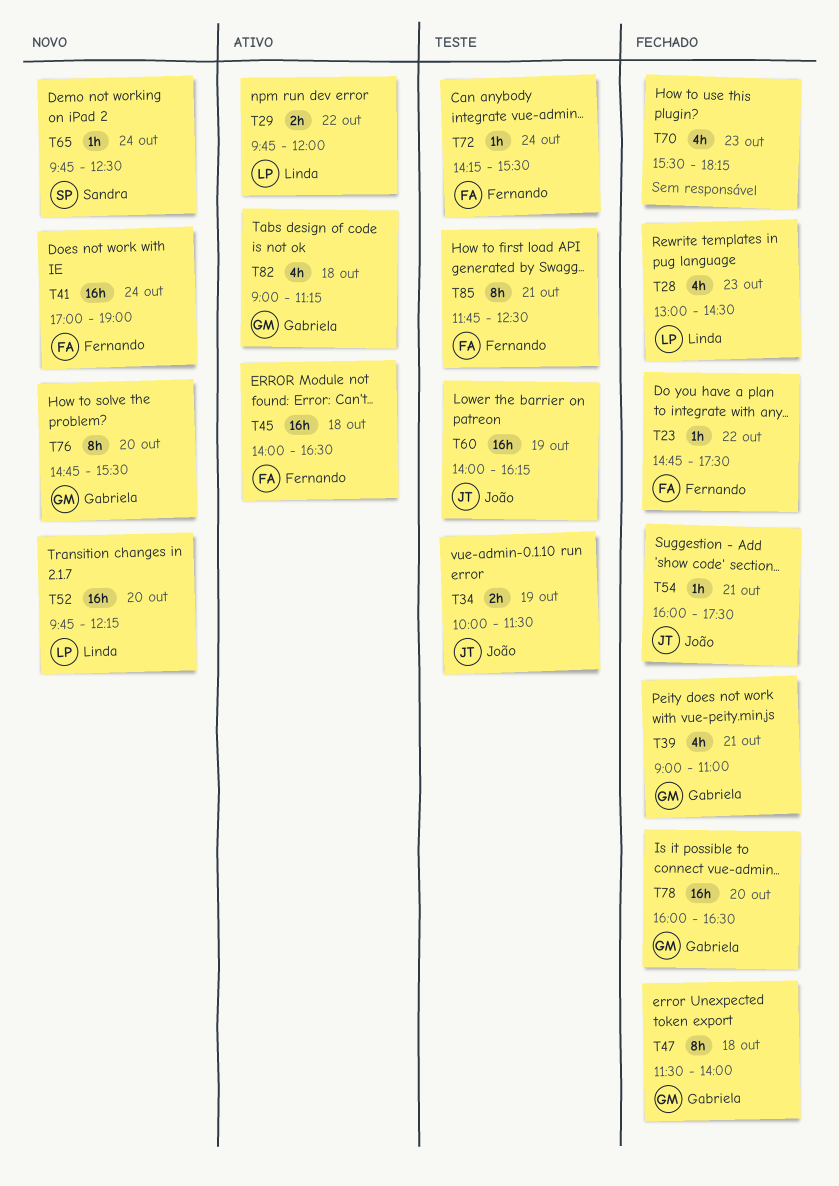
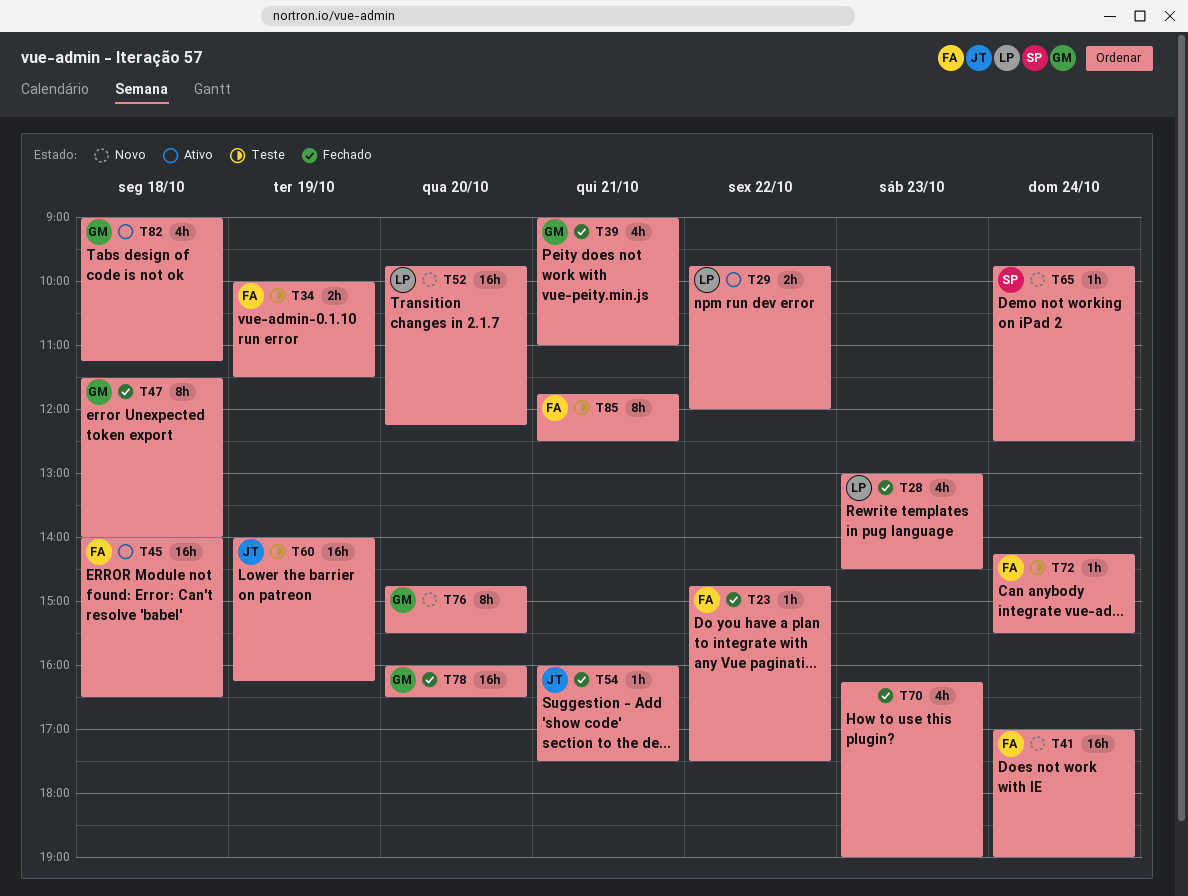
T34, owner: João -> Fernando
T70, begins: 15:30 -> 16:15
T70, ends: 18:15 -> 19:00

